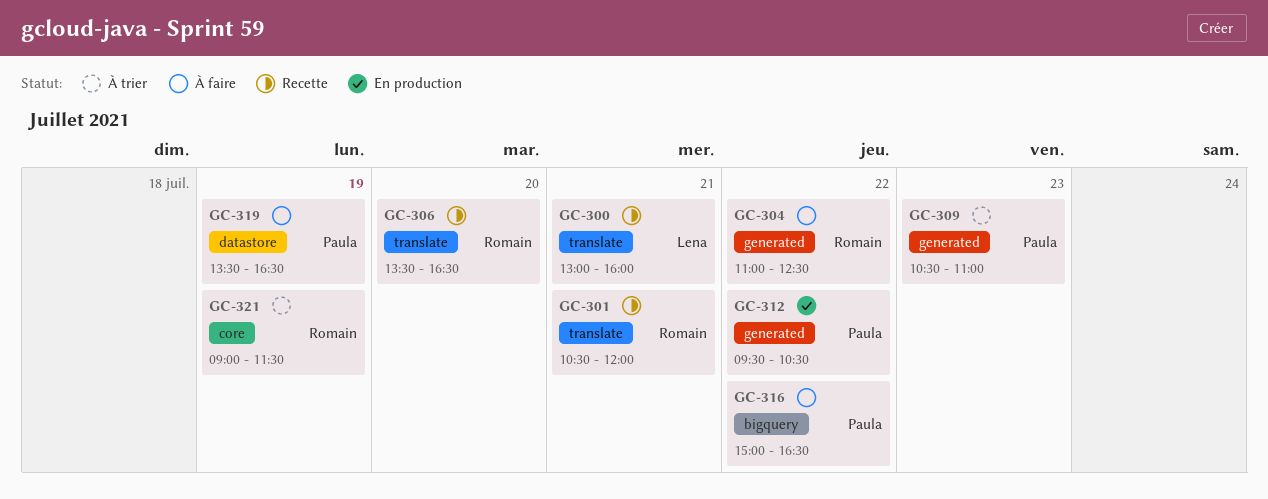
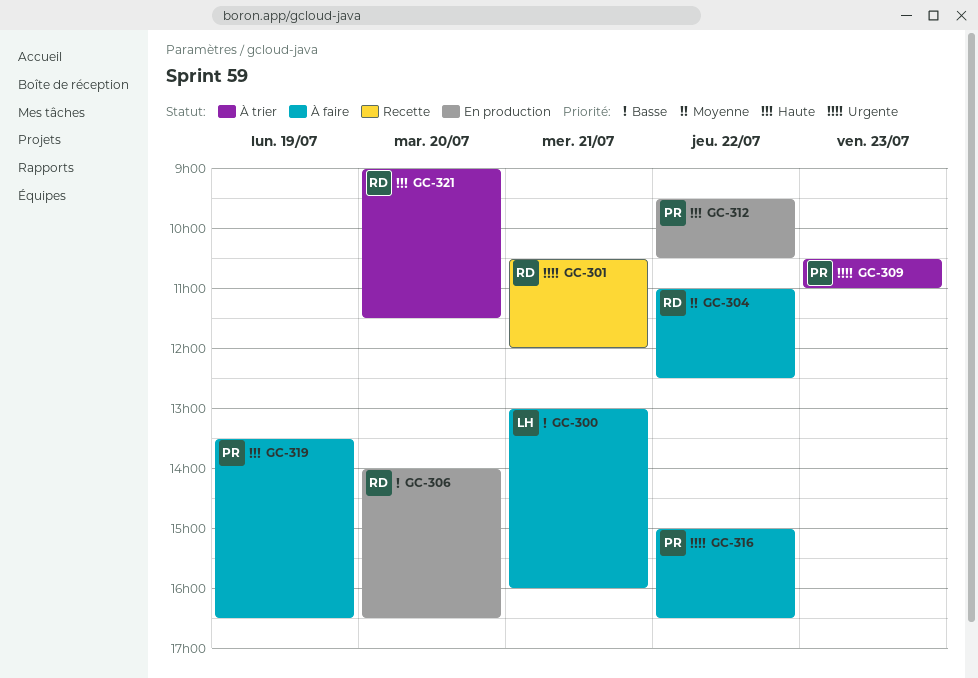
GC-300, status: Recette -> À faire
GC-306, status: Recette -> En production
GC-306, begins: 13:30 -> 14:00
GC-321, day: Jul 19 -> Jul 20

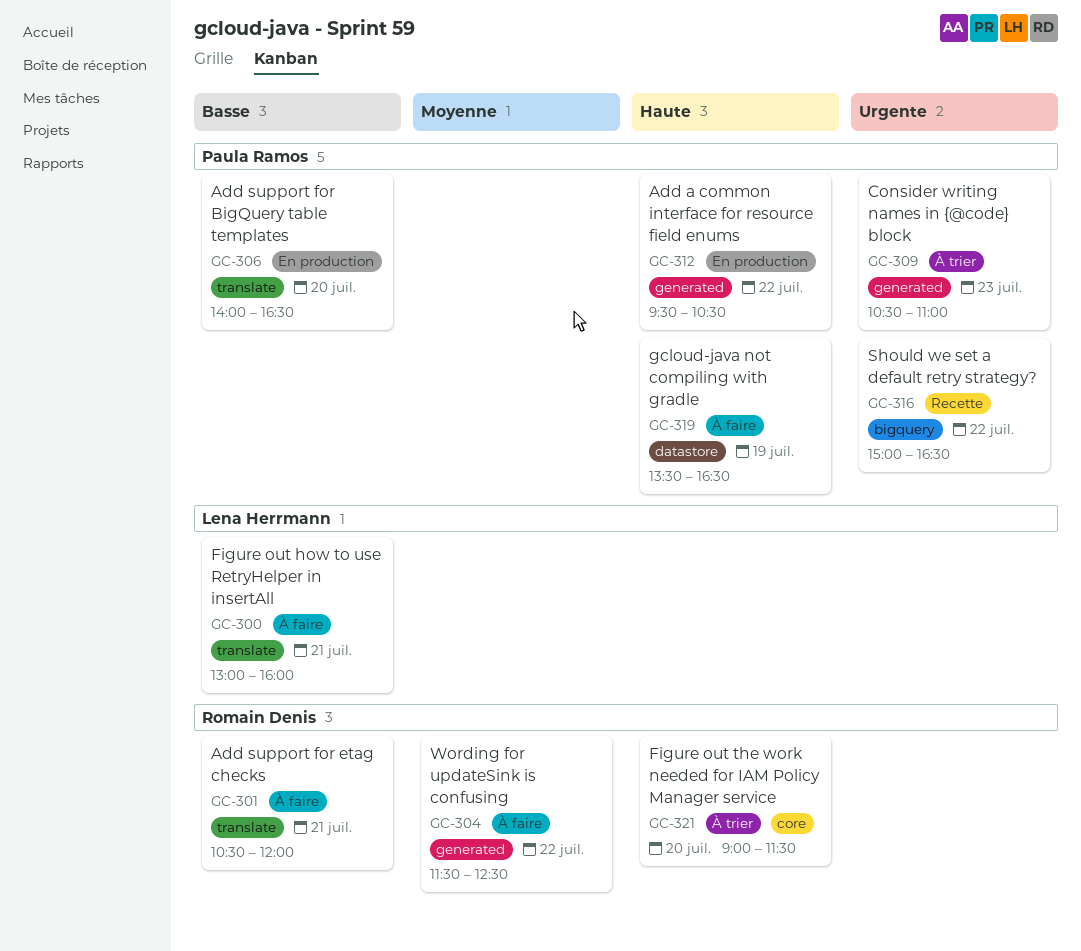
GC-301, status: Recette -> À faire
GC-301, priority: Urgente -> Basse
GC-304, begins: 11:00 -> 11:30
GC-306, owner: Romain Denis -> Paula Ramos
GC-316, status: À faire -> Recette

